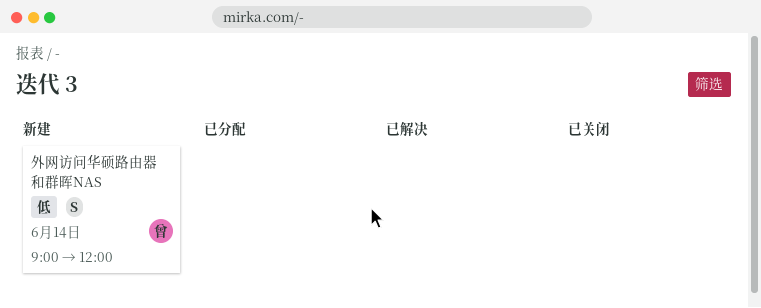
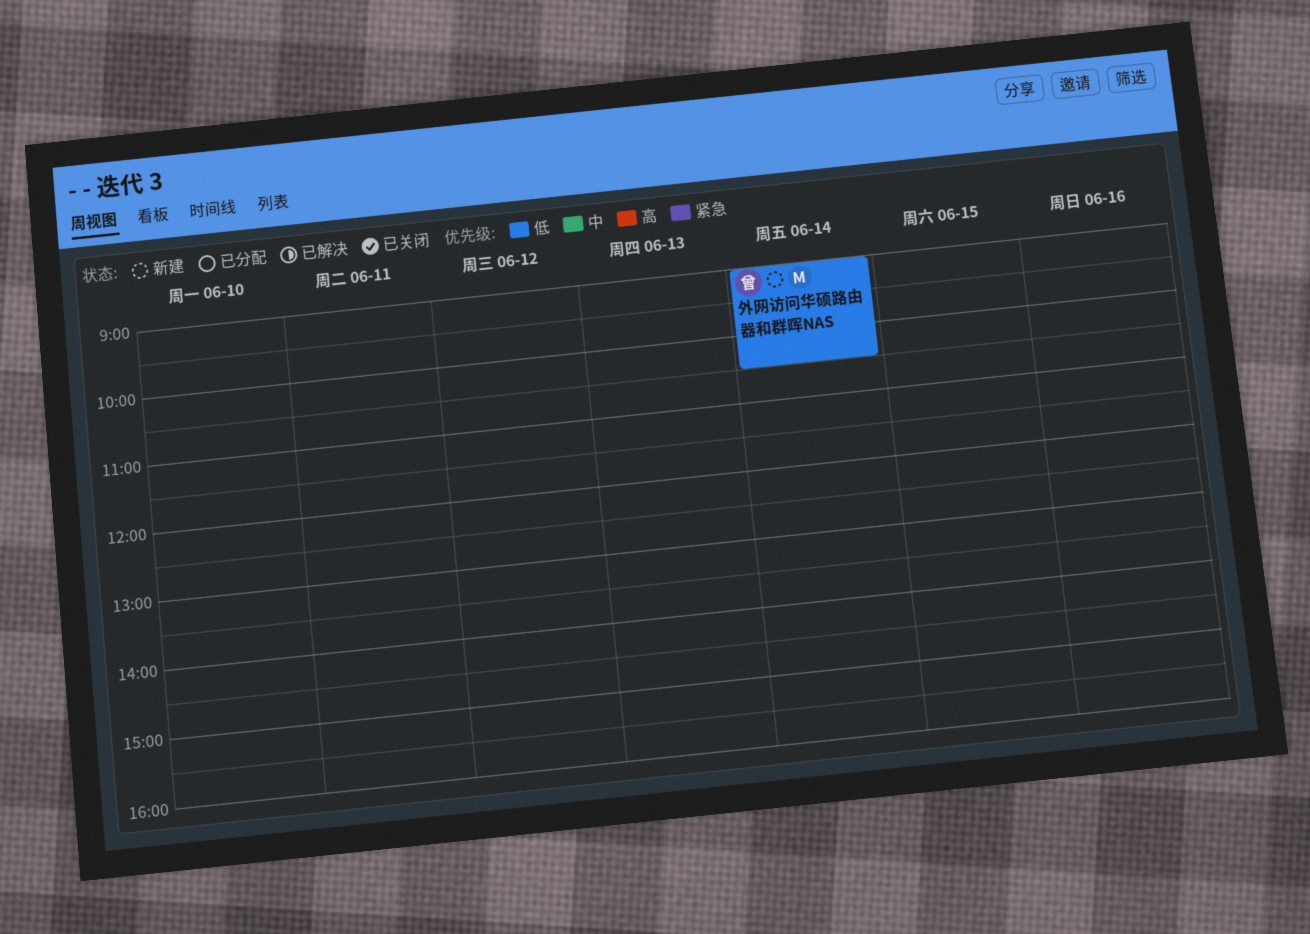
外网访问华硕路由器和群晖NAS, estimate: S -> M
外网访问华硕路由器和群晖NAS, ends: 12:00 -> 10:30

